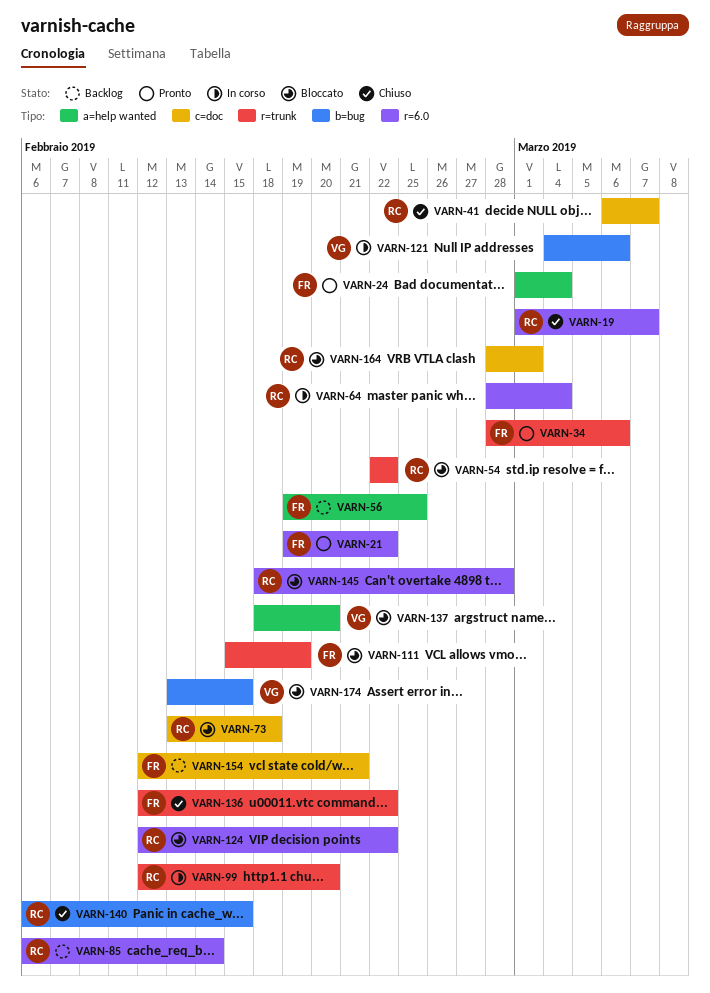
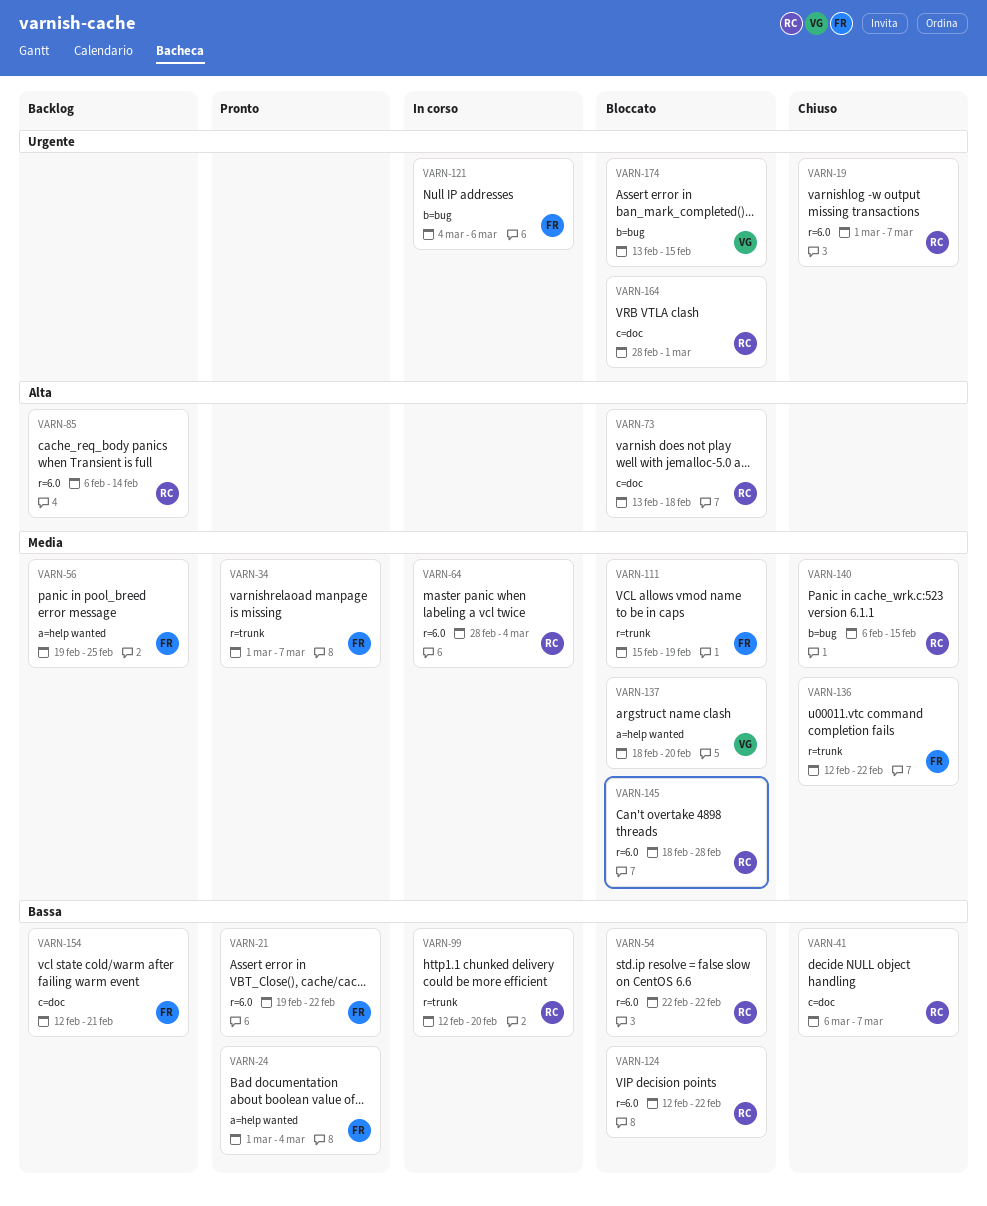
VARN-34, start: Feb 28 -> Mar 1
VARN-34, due: Mar 6 -> Mar 7
VARN-54, label: r=trunk -> r=6.0
VARN-121, owner: VG -> FR

